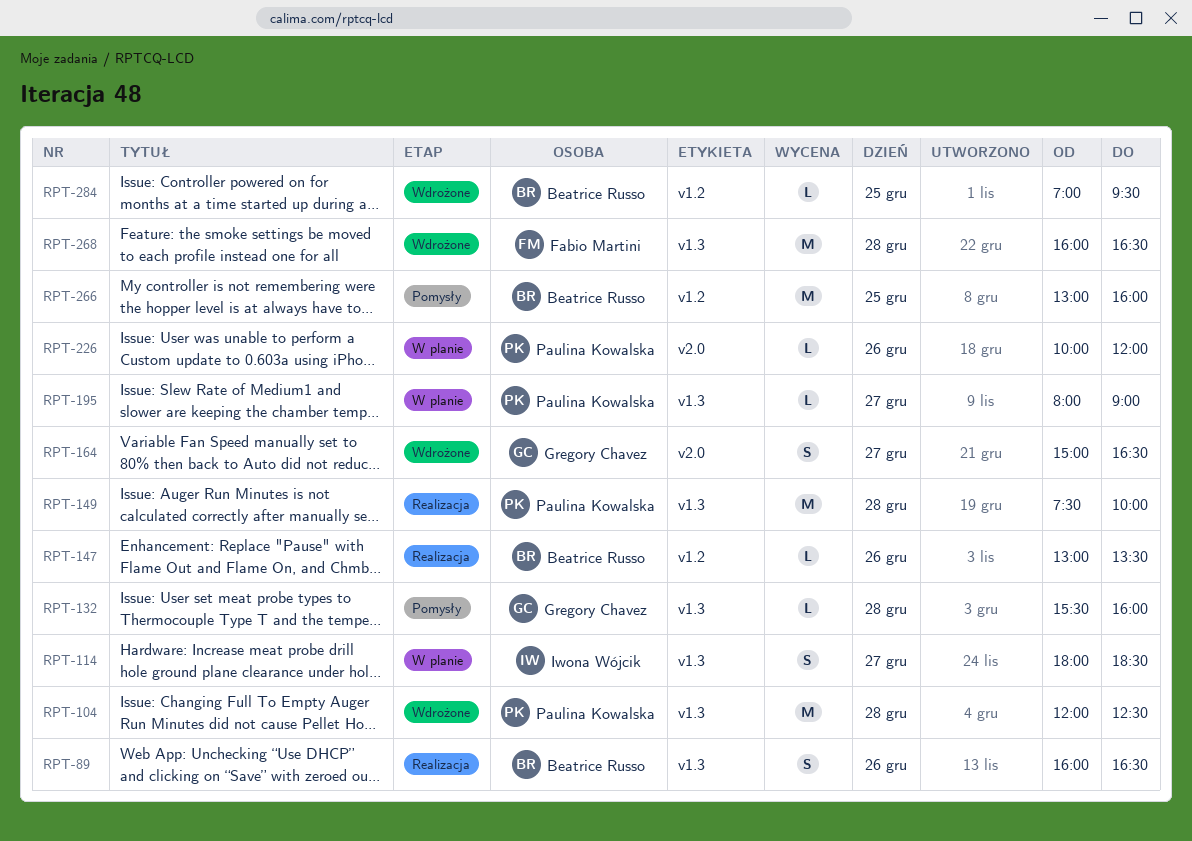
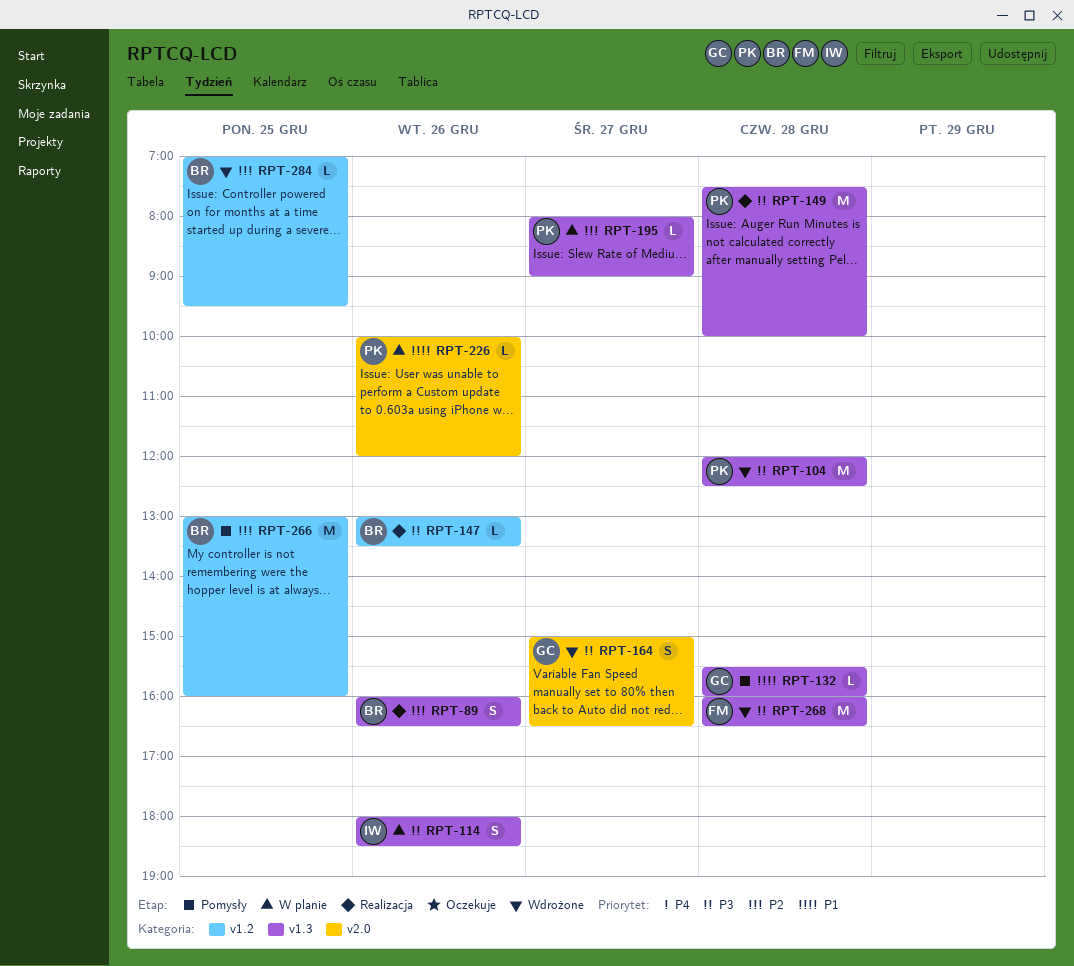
RPT-114, day: Dec 27 -> Dec 26

